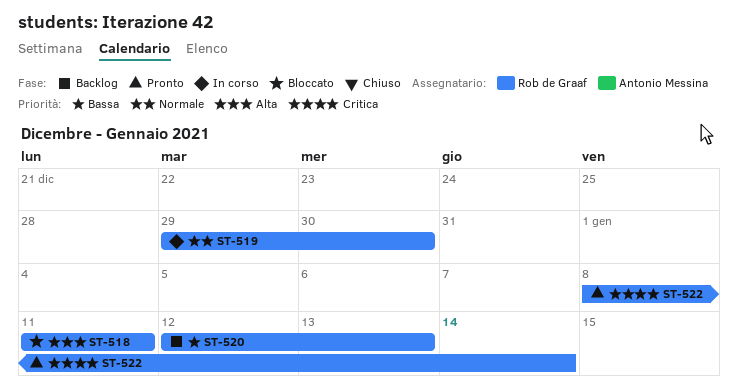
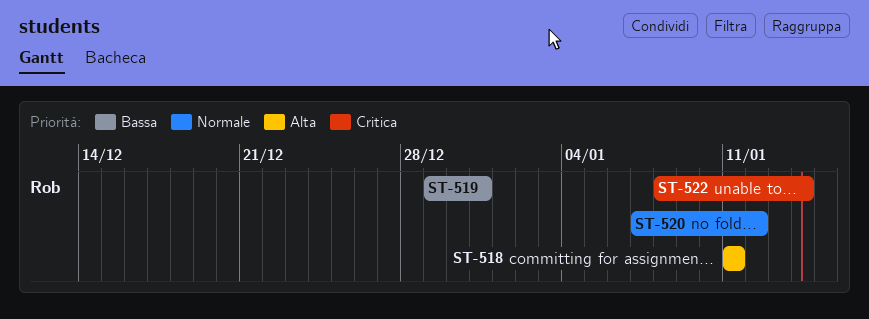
ST-519, priority: Normale -> Bassa
ST-519, due: Dec 30 -> Dec 31
ST-520, priority: Bassa -> Normale
ST-520, start: Jan 12 -> Jan 7
ST-520, due: Jan 13 -> Jan 12

